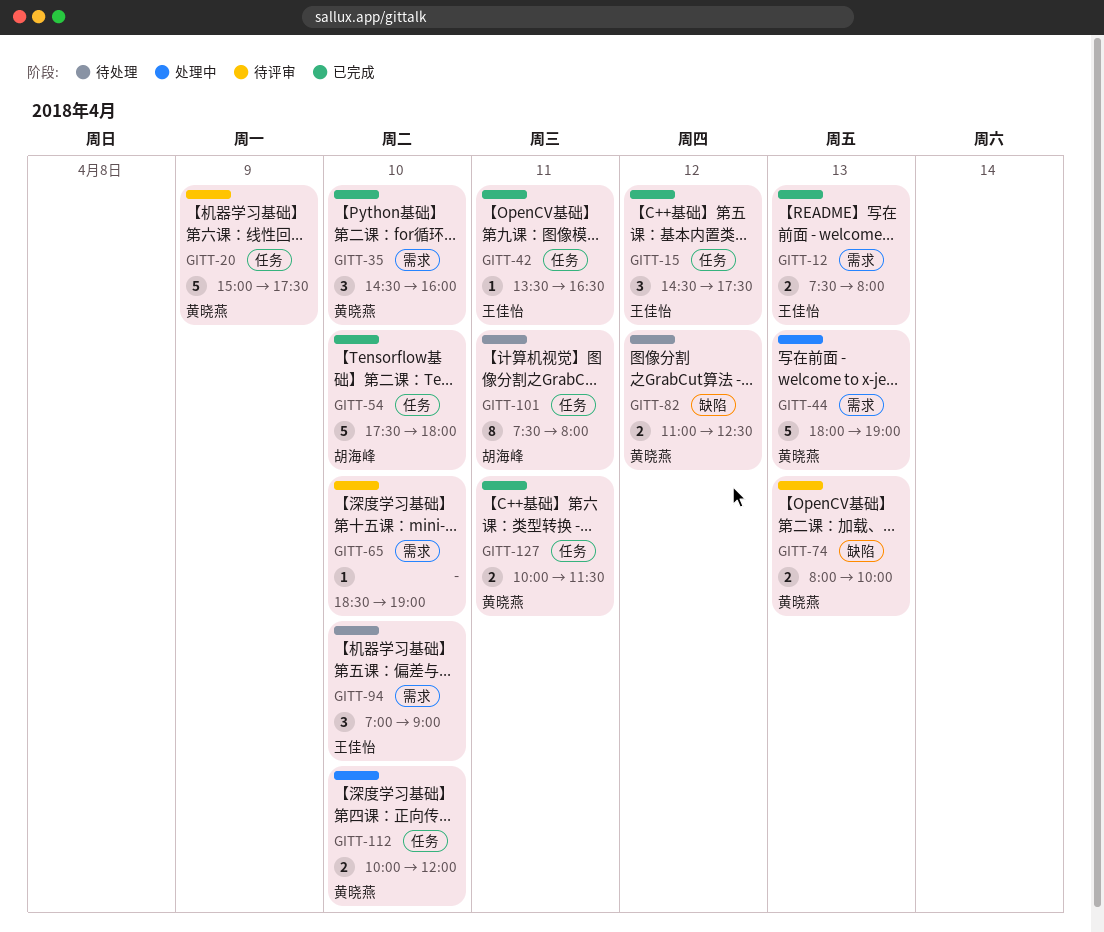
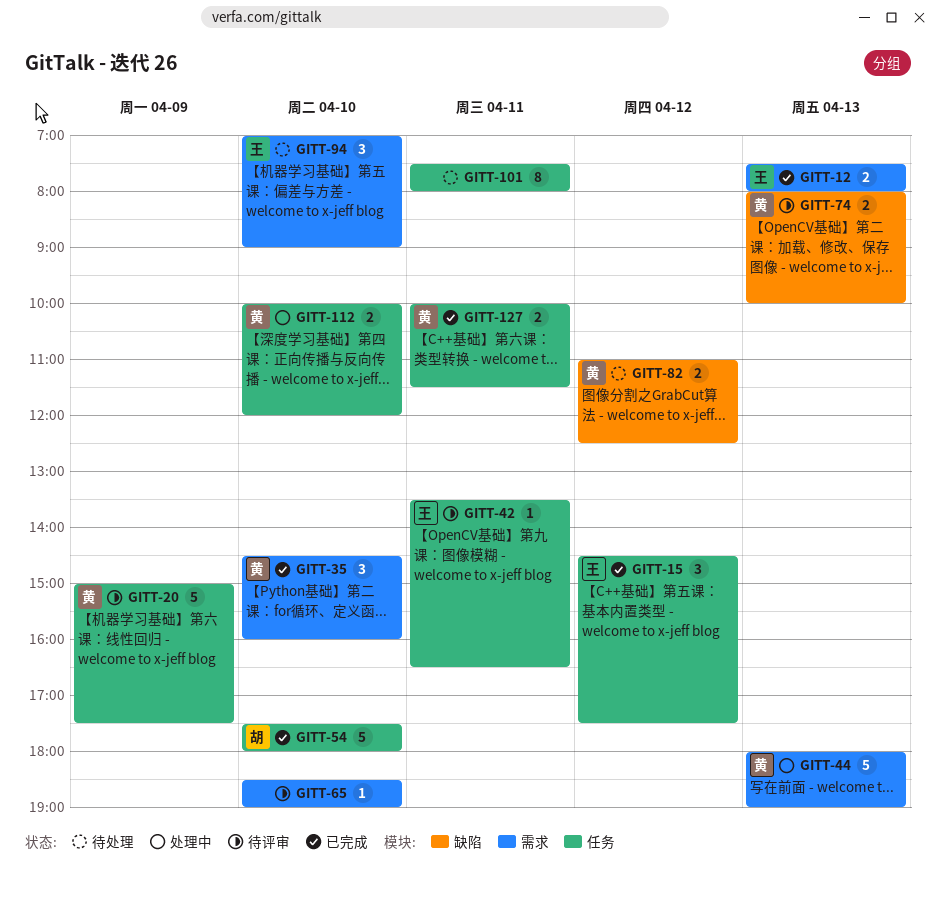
GITT-42, status: 已完成 -> 待评审
GITT-101, owner: 胡海峰 -> none

